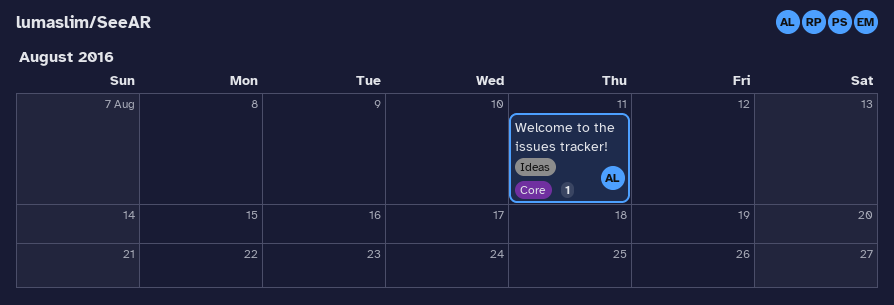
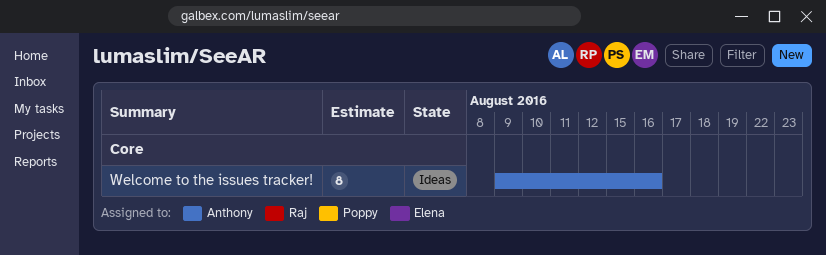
Welcome to the issues tracker!, estimate: 1 -> 8
Welcome to the issues tracker!, due: Aug 11 -> Aug 16

